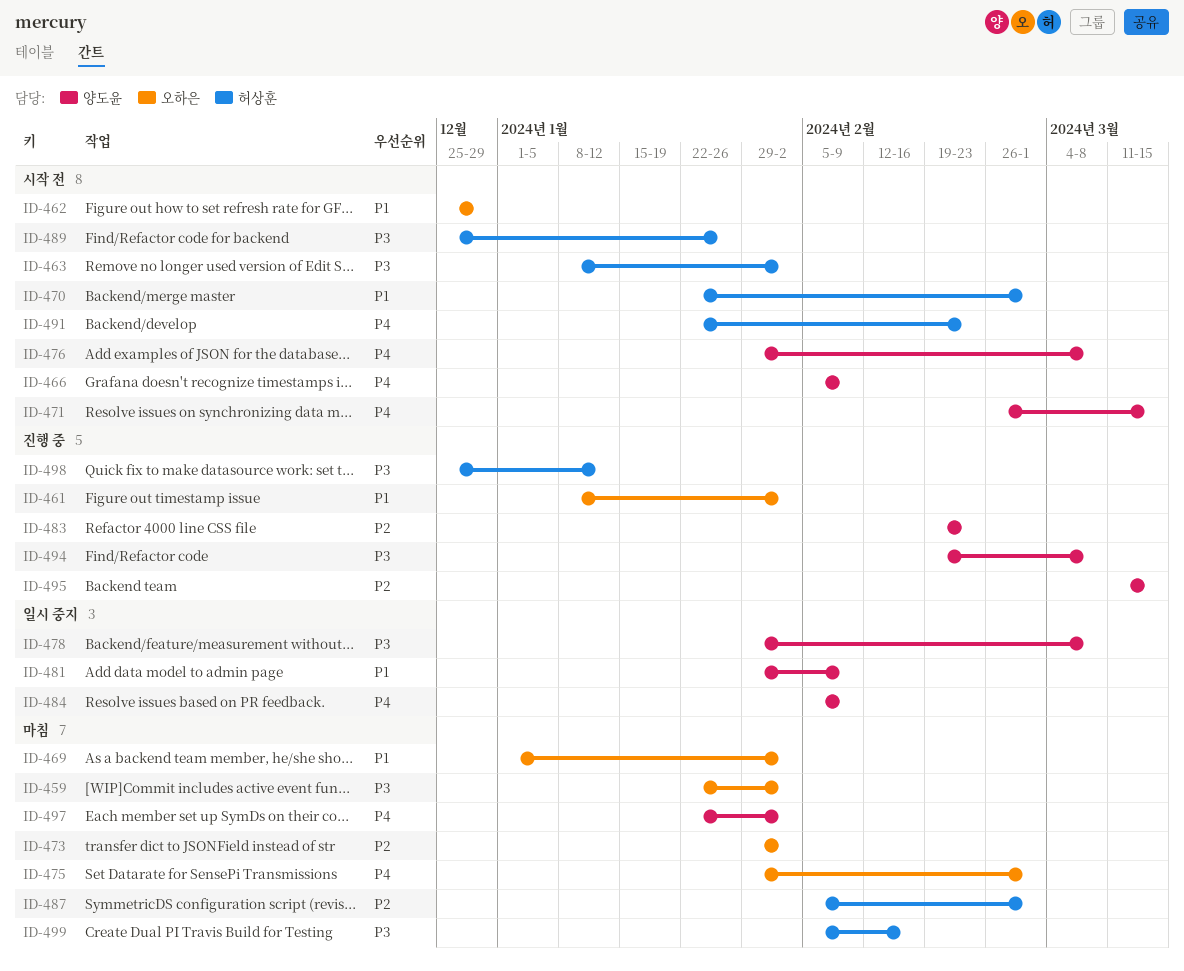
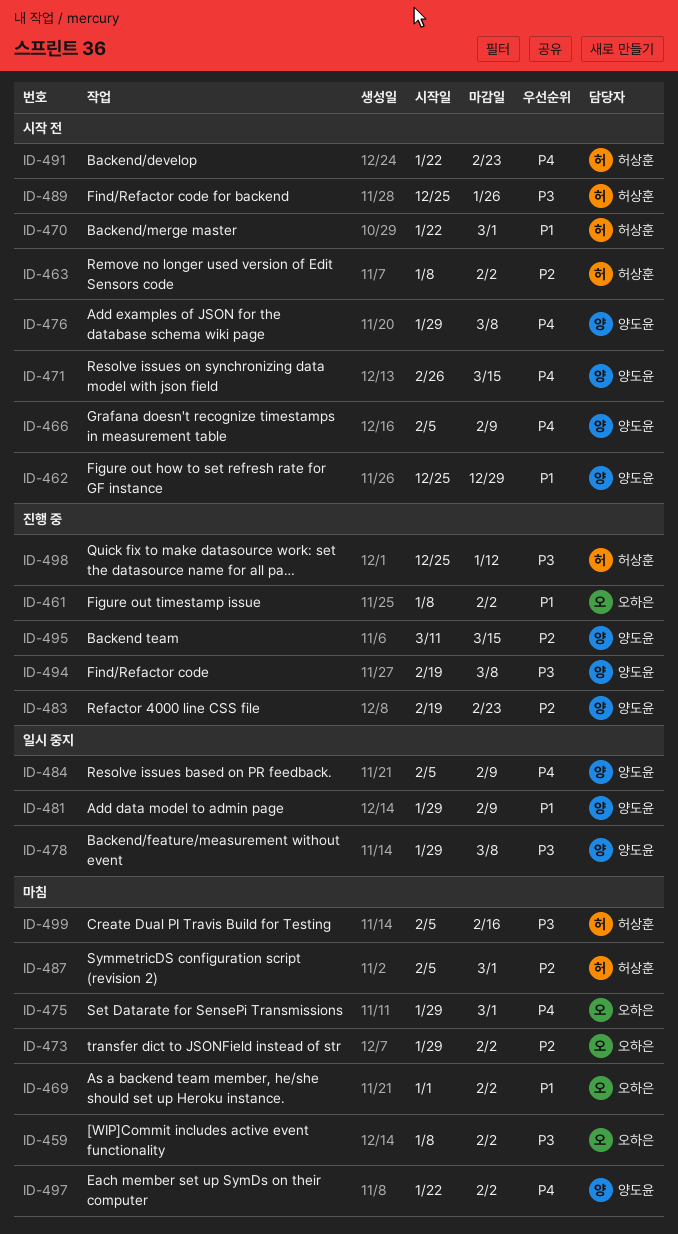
ID-459, start: Jan 22 -> Jan 8
ID-462, owner: 오하은 -> 양도윤
ID-463, priority: P3 -> P2

